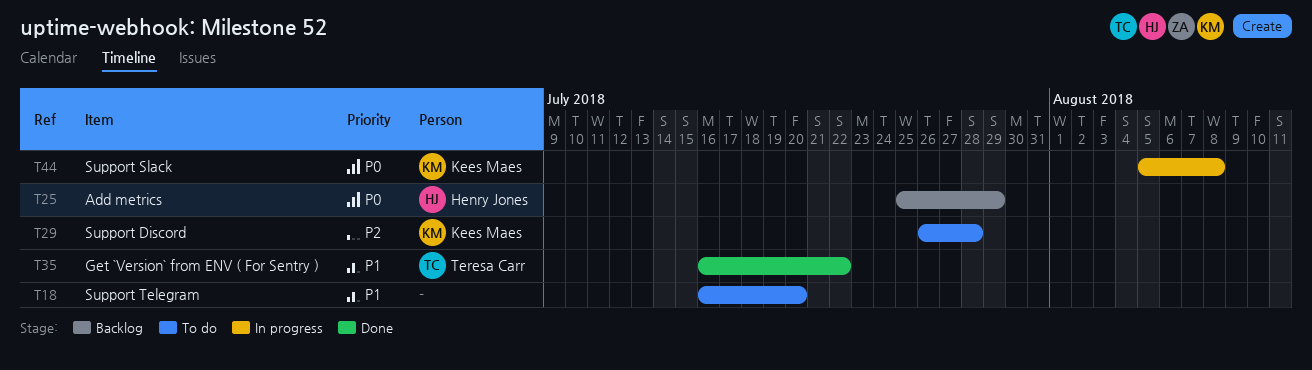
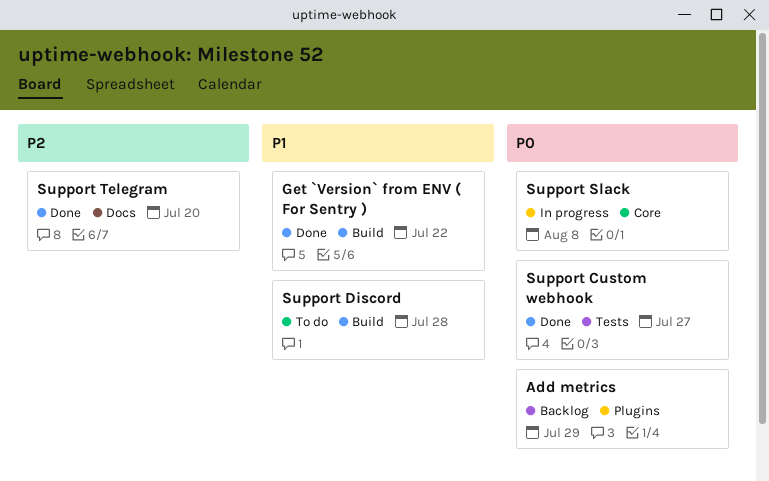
Support Custom webhook: none -> present
Support Discord, priority: P2 -> P1
Support Telegram, status: To do -> Done
Support Telegram, priority: P1 -> P2

